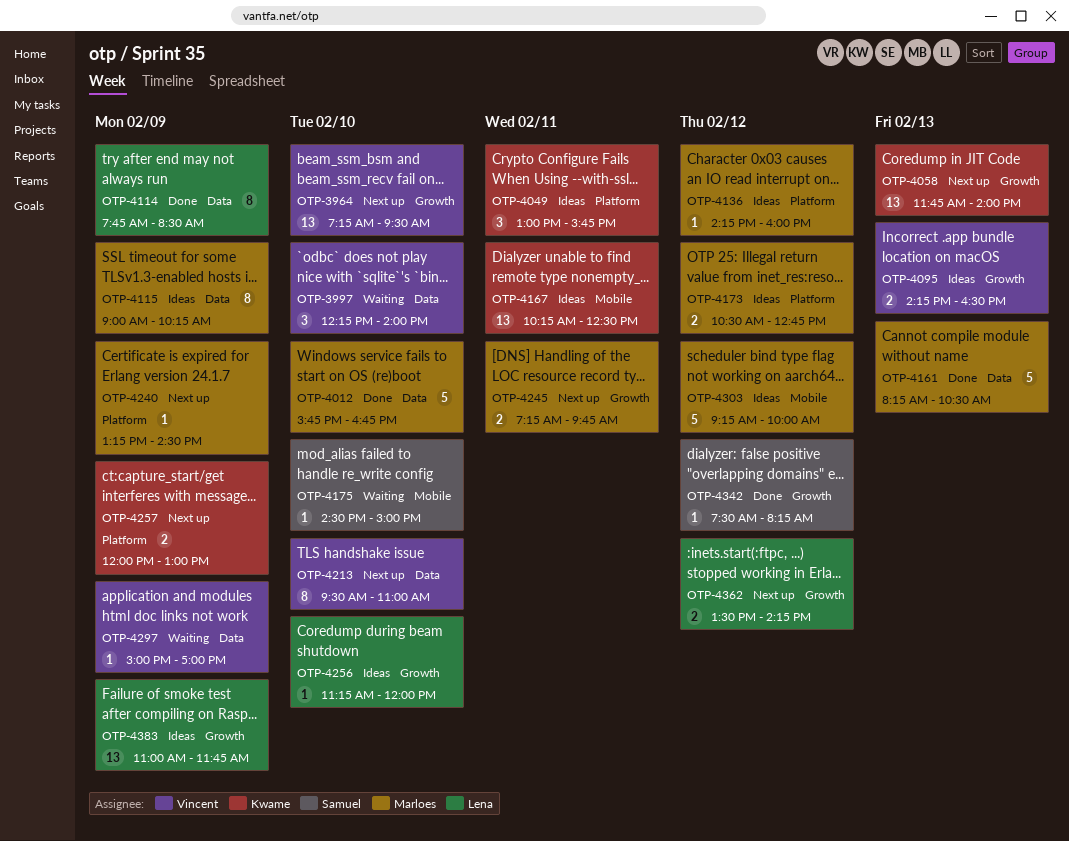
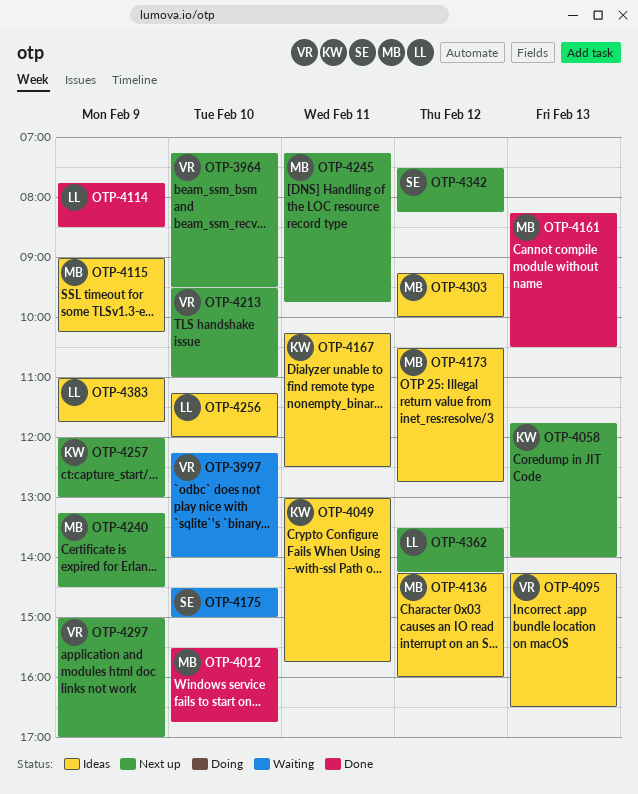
OTP-4012, begins: 15:45 -> 15:30
OTP-4297, status: Waiting -> Next up
OTP-4342, status: Done -> Next up

